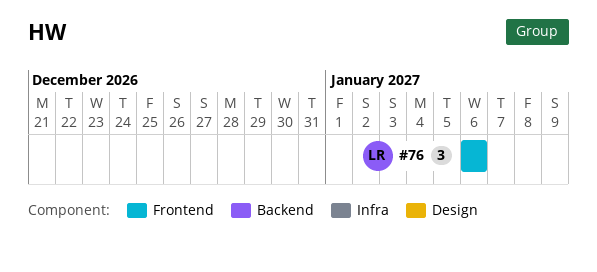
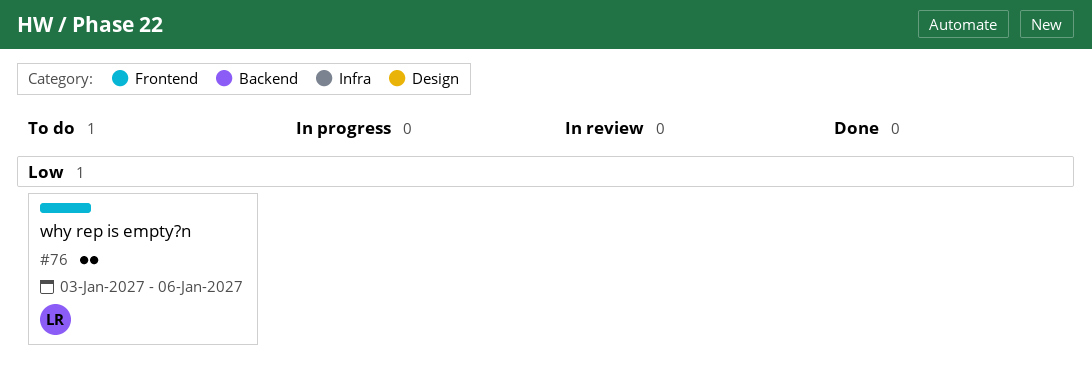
#76, estimate: 3 -> 2
#76, start: Jan 6 -> Jan 3

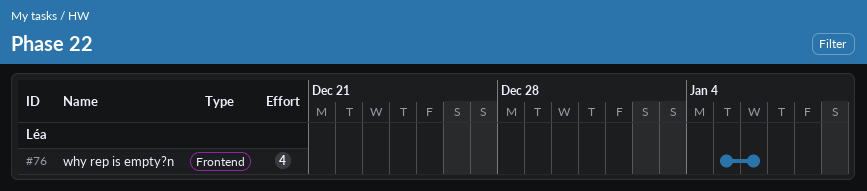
#76, estimate: 2 -> 4
#76, start: Jan 3 -> Jan 5

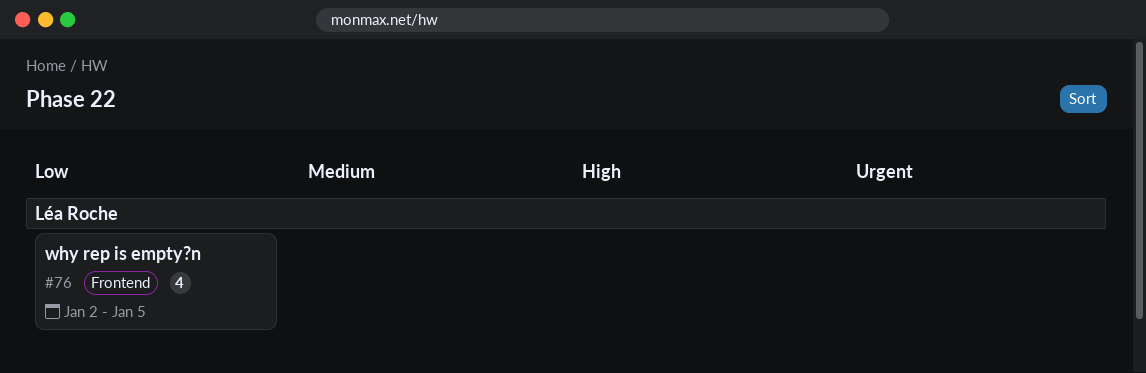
#76, start: Jan 5 -> Jan 2
#76, due: Jan 6 -> Jan 5

